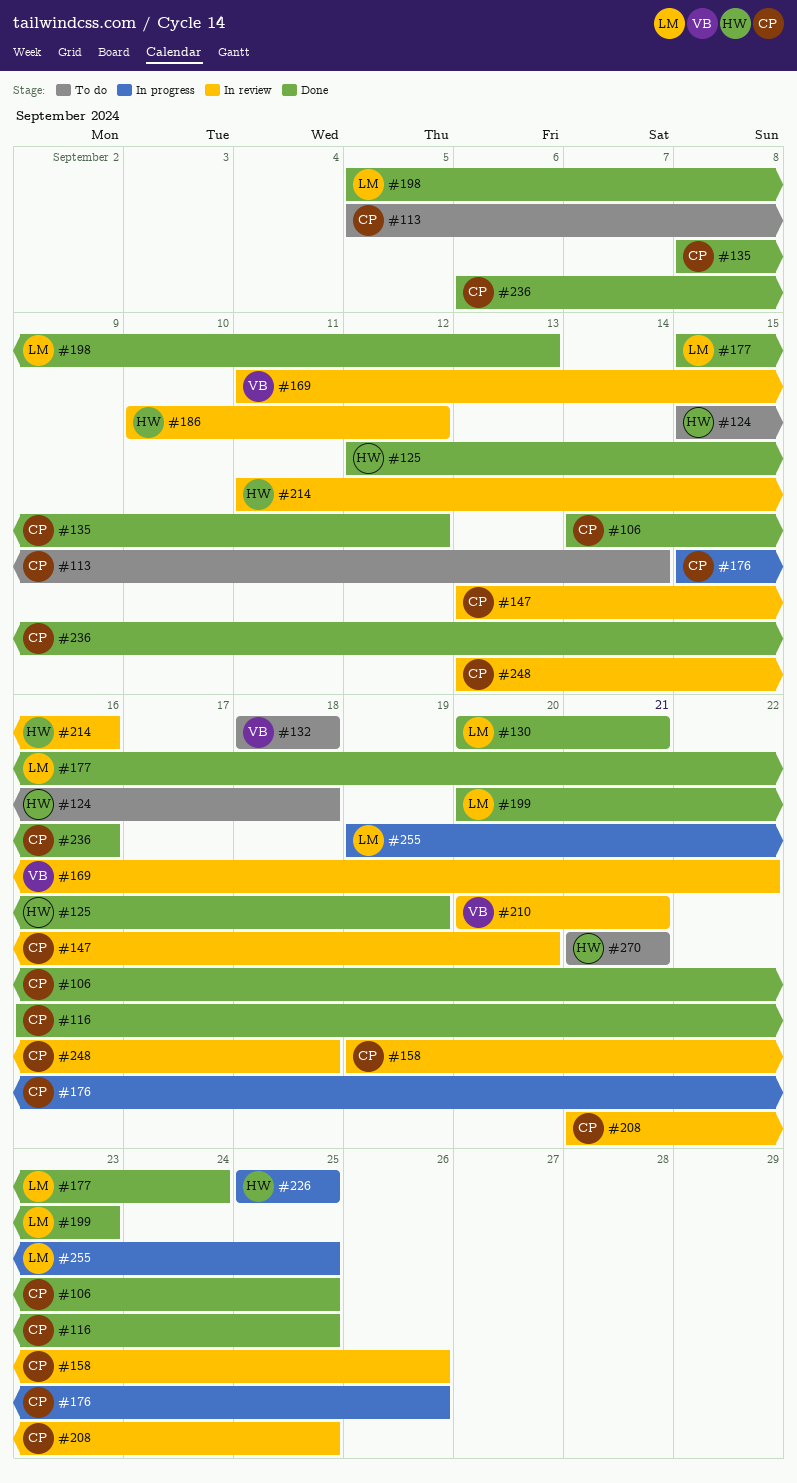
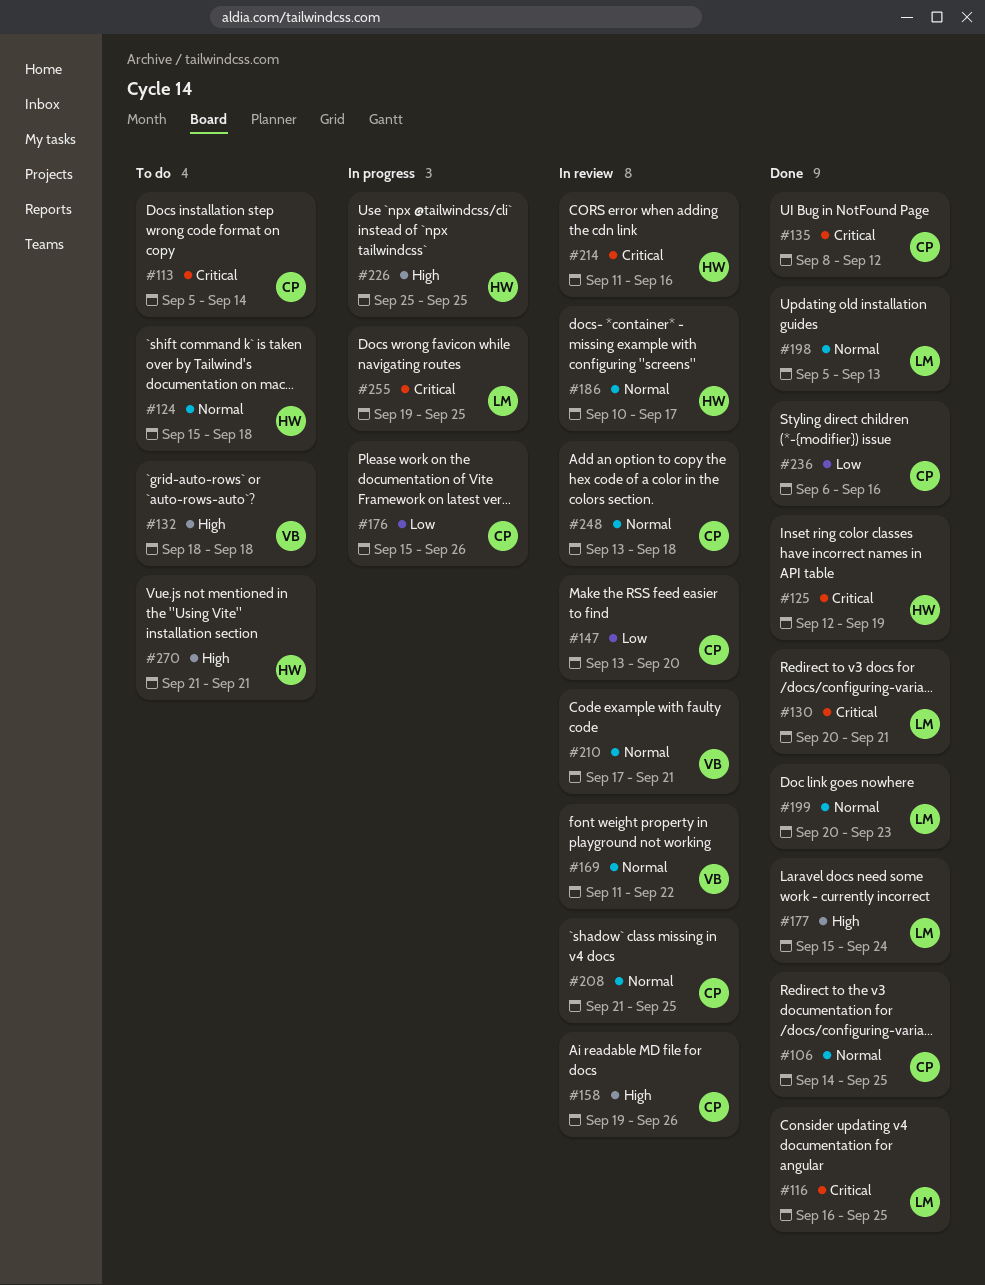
#116, owner: CP -> LM
#186, due: Sep 12 -> Sep 17
#210, start: Sep 20 -> Sep 17

